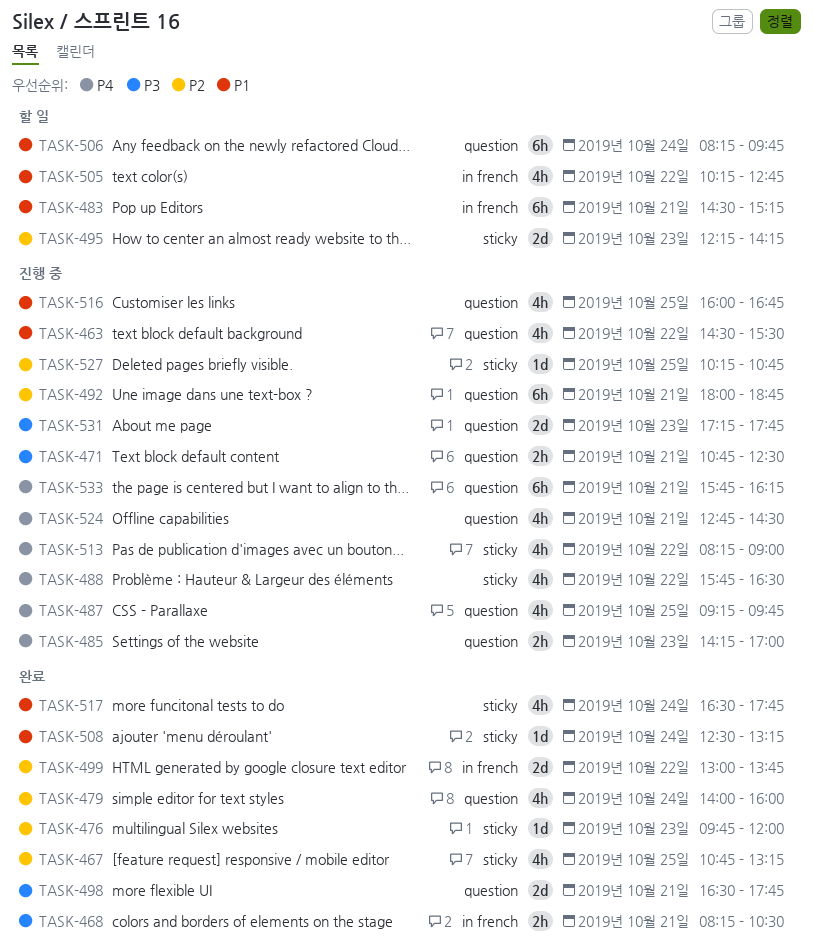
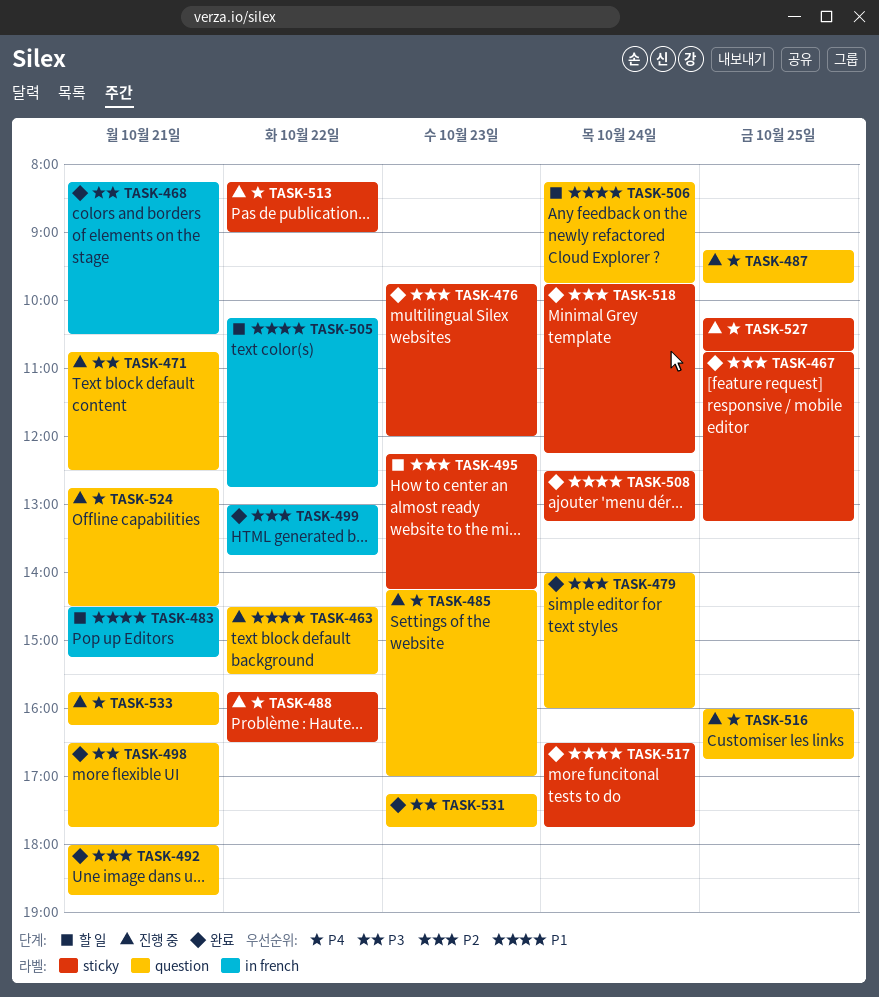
TASK-492, status: 진행 중 -> 완료
TASK-516, priority: P1 -> P4
TASK-518: none -> present
TASK-527, priority: P2 -> P4
TASK-531, status: 진행 중 -> 완료

